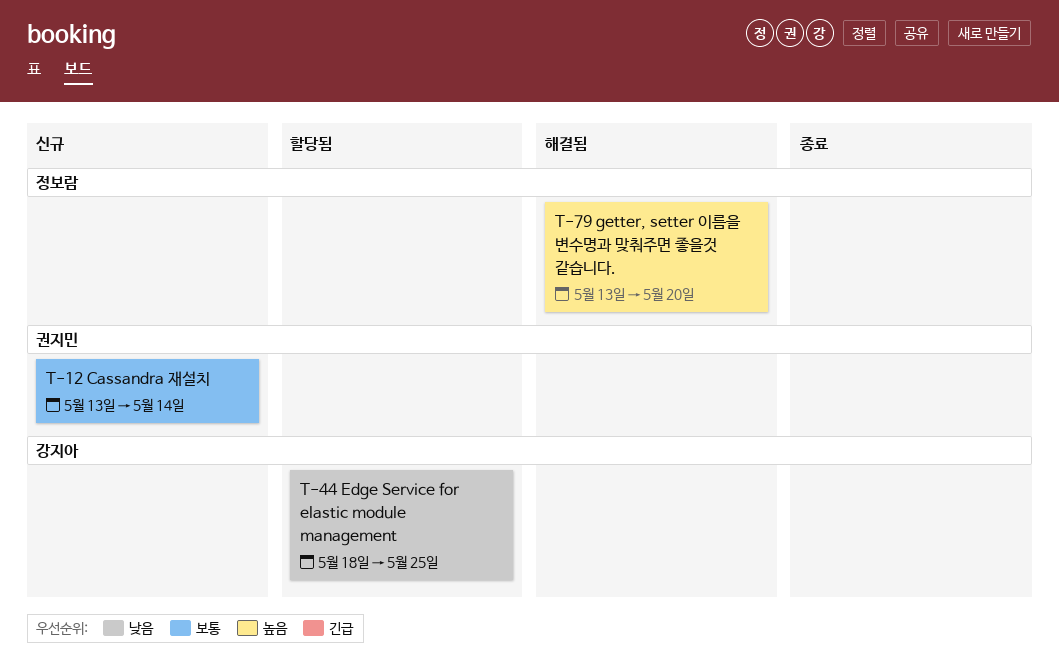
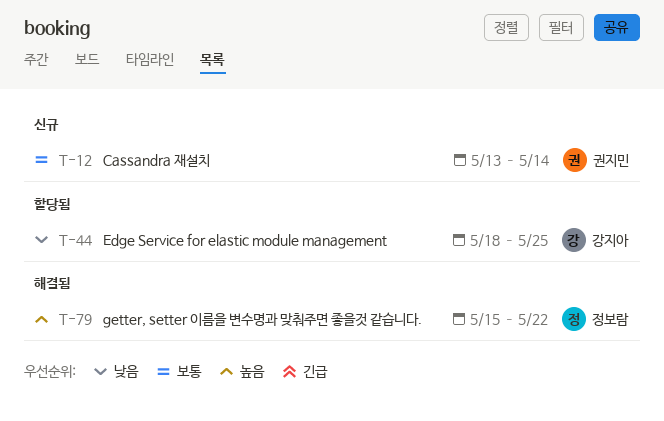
T-79, start: May 13 -> May 15
T-79, due: May 20 -> May 22

